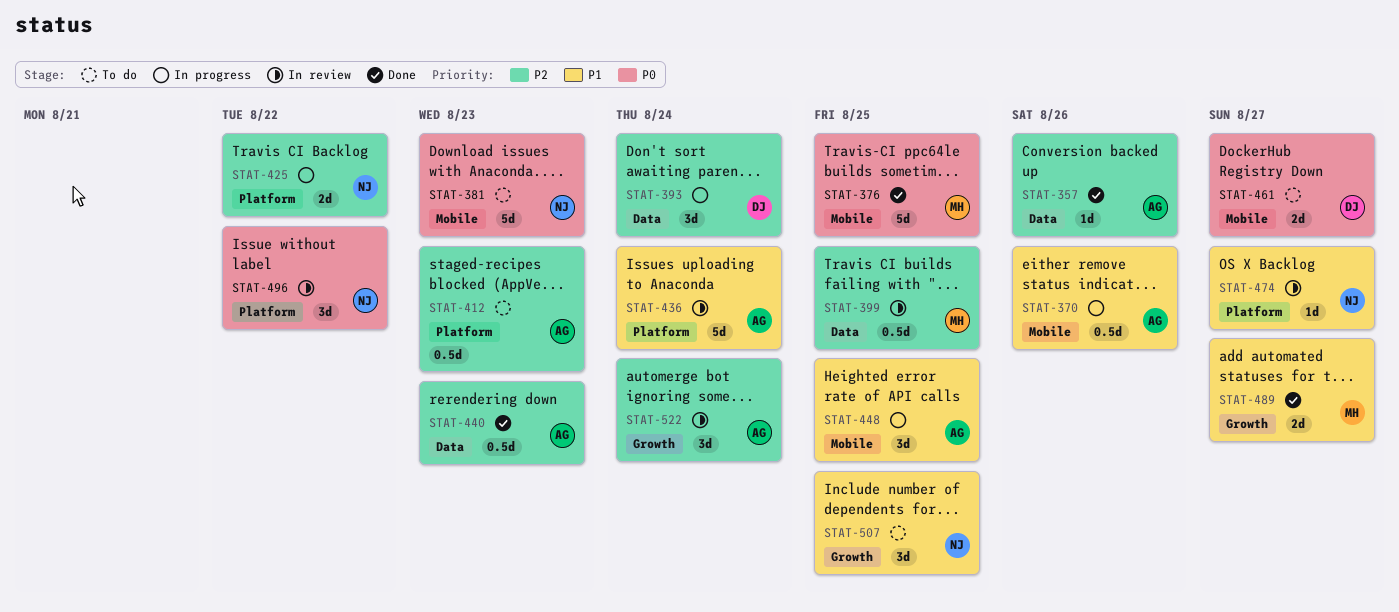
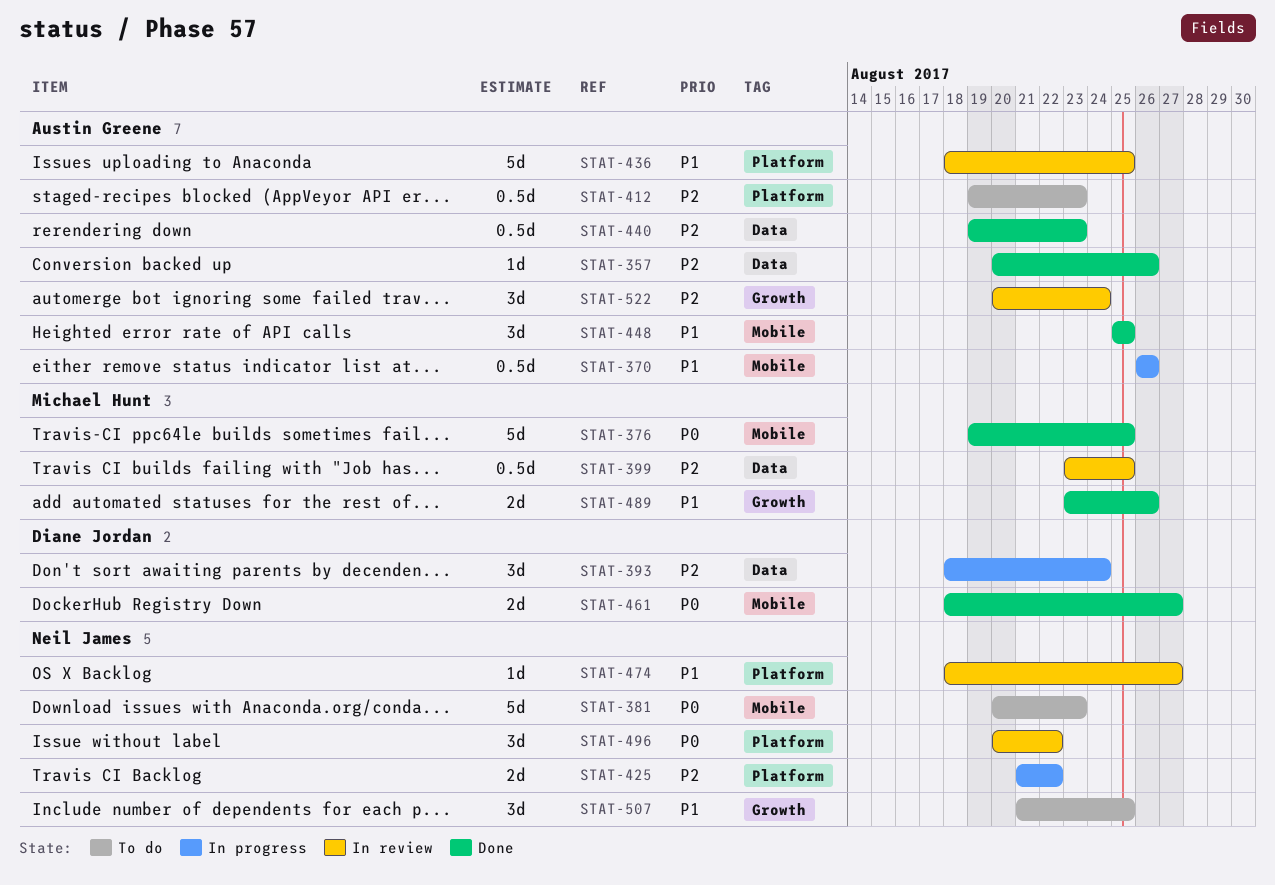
STAT-436, due: Aug 24 -> Aug 25
STAT-448, status: In progress -> Done
STAT-461, status: To do -> Done
STAT-489, due: Aug 27 -> Aug 26

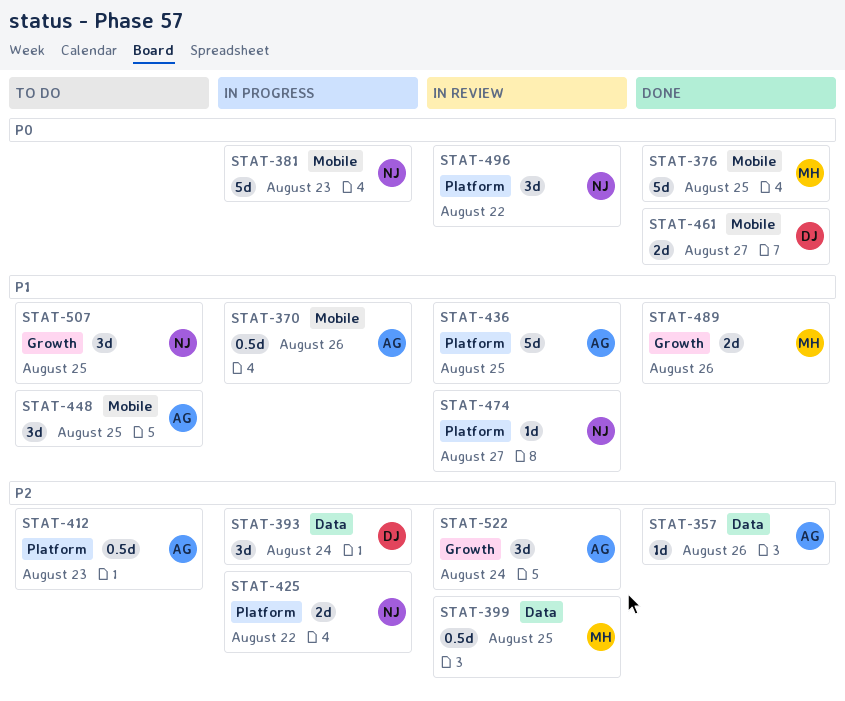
STAT-381, status: To do -> In progress
STAT-440: present -> none
STAT-448, status: Done -> To do

